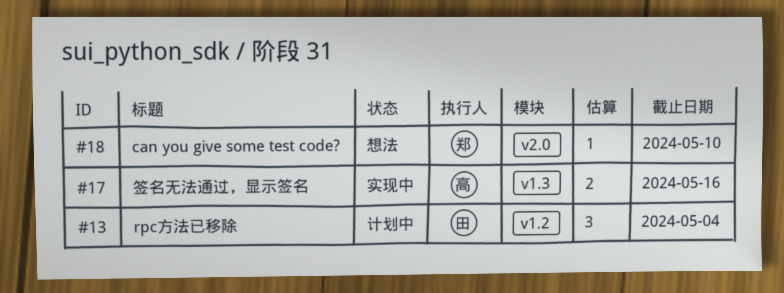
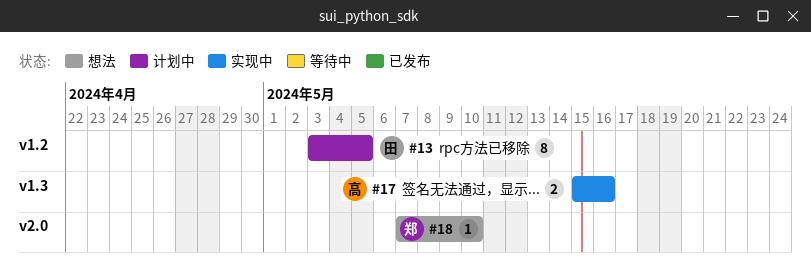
#13, estimate: 3 -> 8
#13, due: May 4 -> May 5

